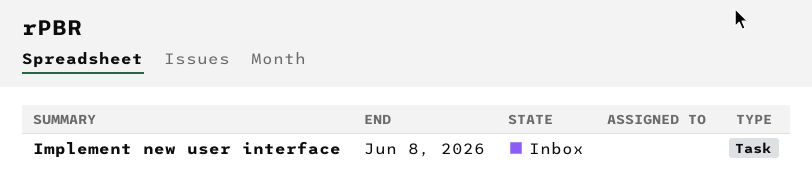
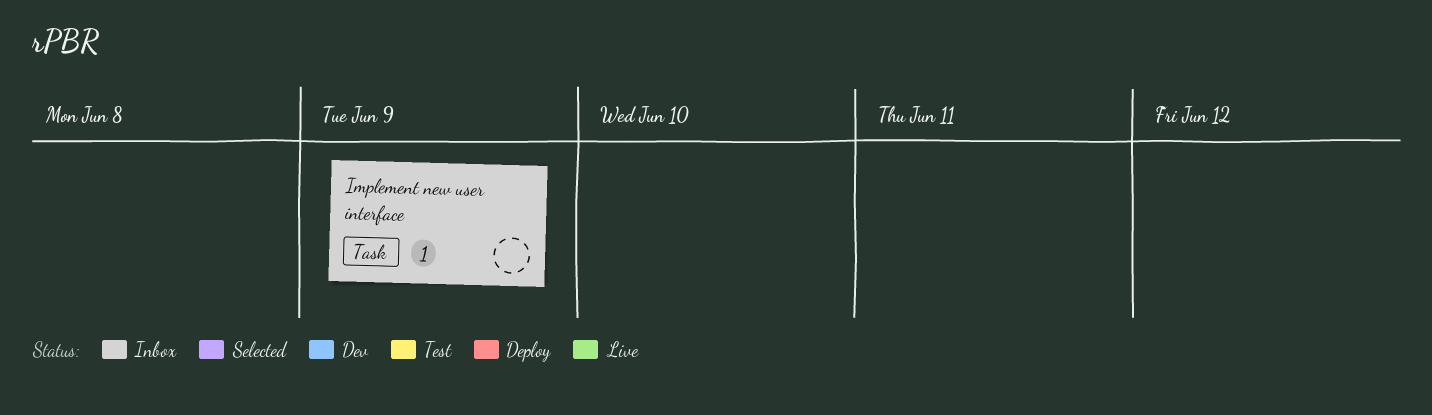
Implement new user interface, due: Jun 8 -> Jun 9

